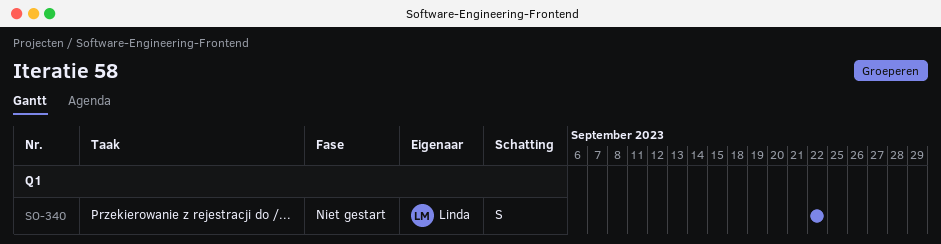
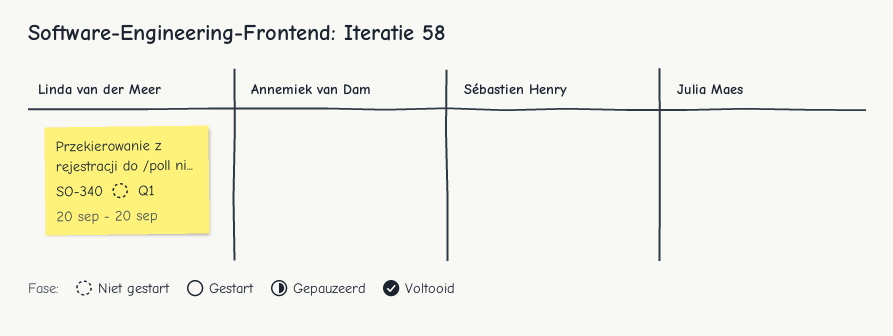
SO-340, start: Sep 22 -> Sep 20
SO-340, due: Sep 22 -> Sep 20

